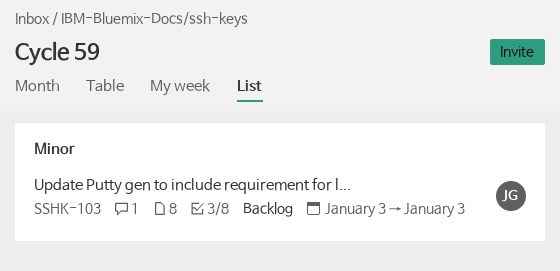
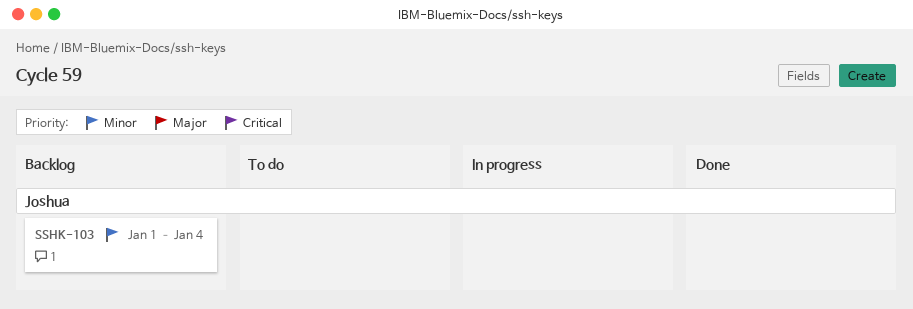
SSHK-103, start: Jan 3 -> Jan 1
SSHK-103, due: Jan 3 -> Jan 4

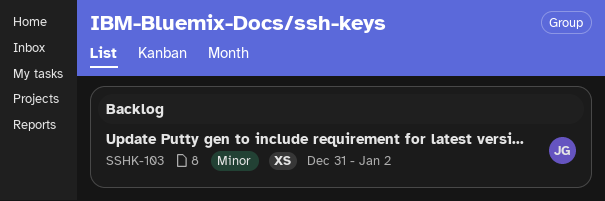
SSHK-103, start: Jan 1 -> Dec 31
SSHK-103, due: Jan 4 -> Jan 2

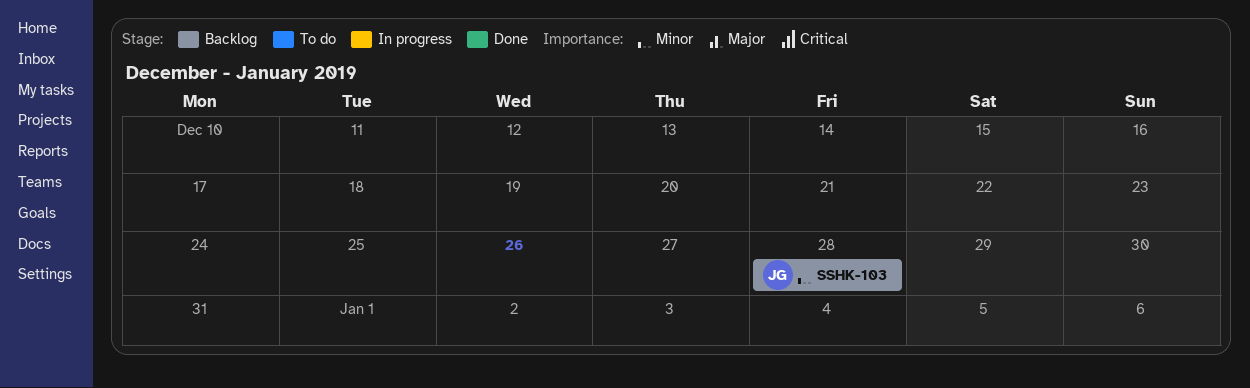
SSHK-103, start: Dec 31 -> Dec 28
SSHK-103, due: Jan 2 -> Dec 28

